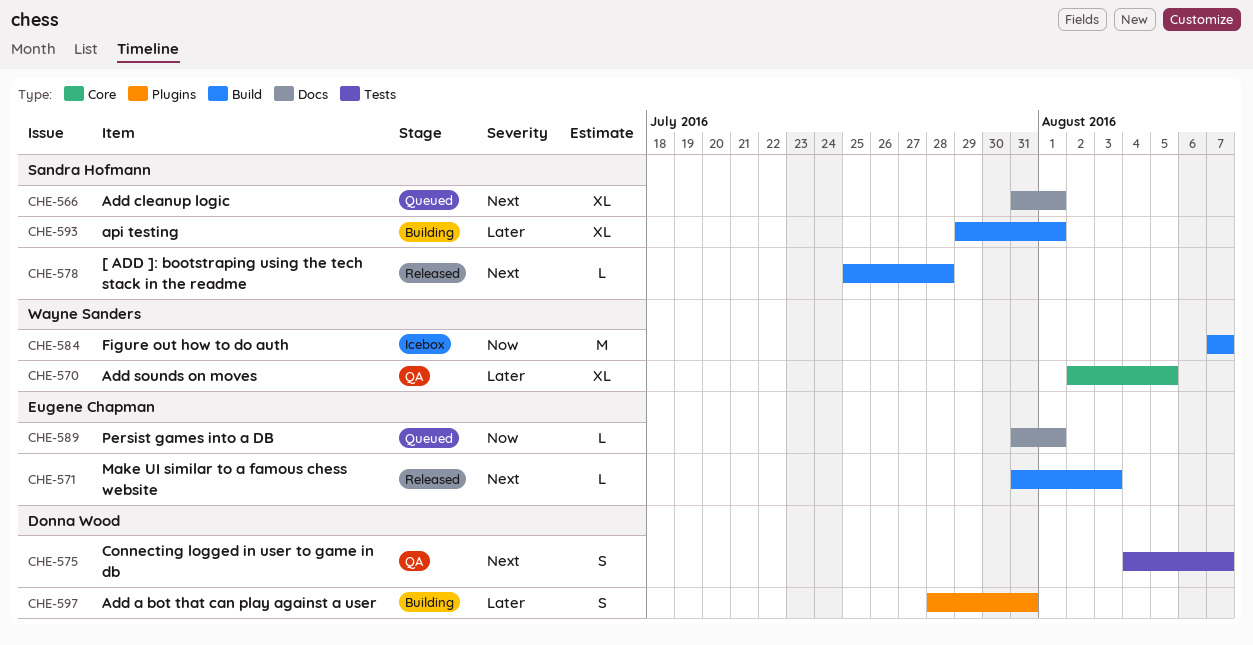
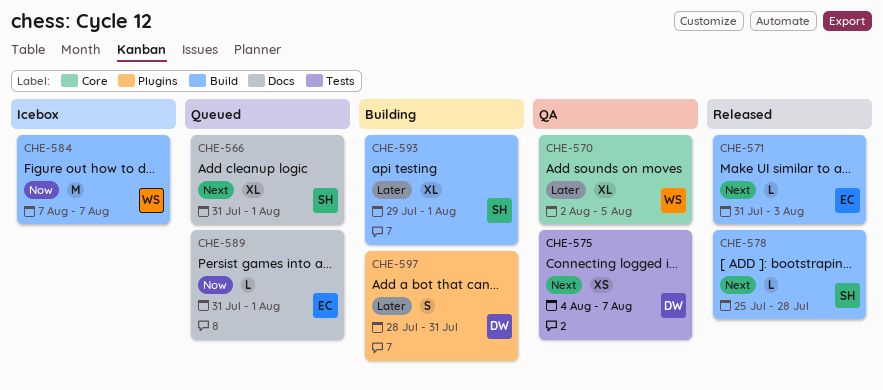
CHE-575, estimate: S -> XS

